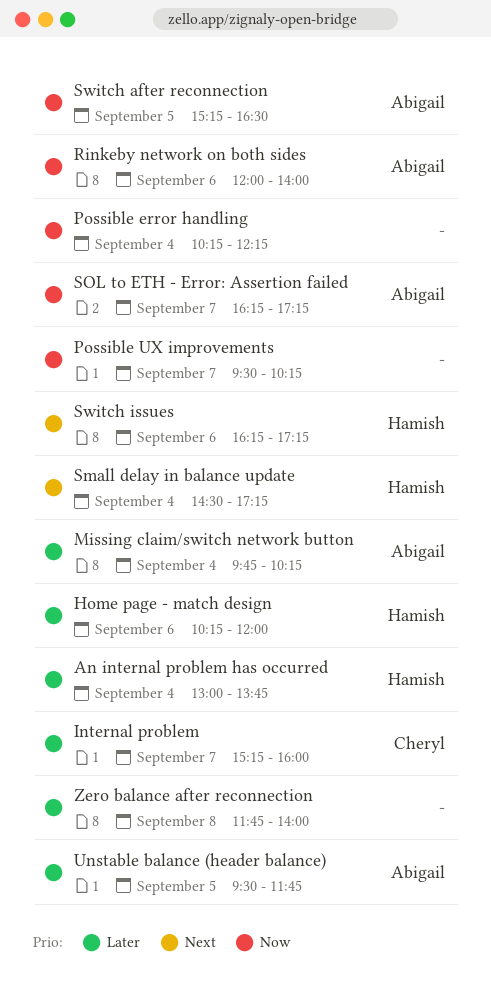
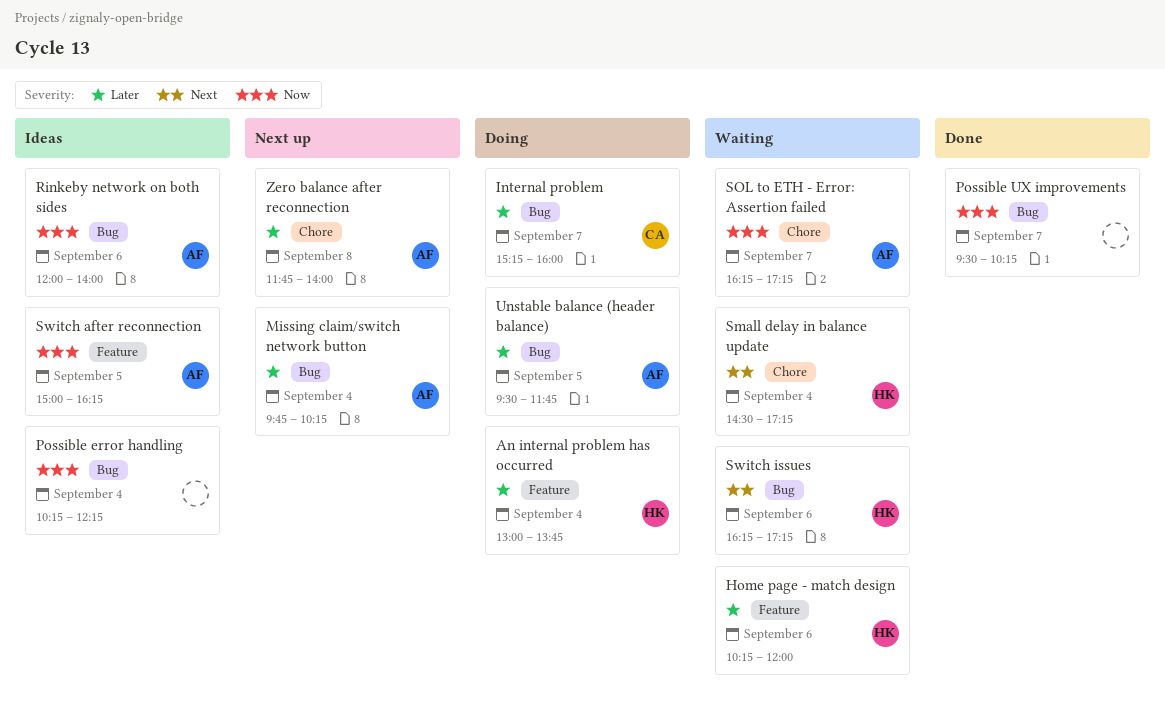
Switch after reconnection, begins: 15:15 -> 15:00
Switch after reconnection, ends: 16:30 -> 16:15
Zero balance after reconnection, owner: none -> Abigail

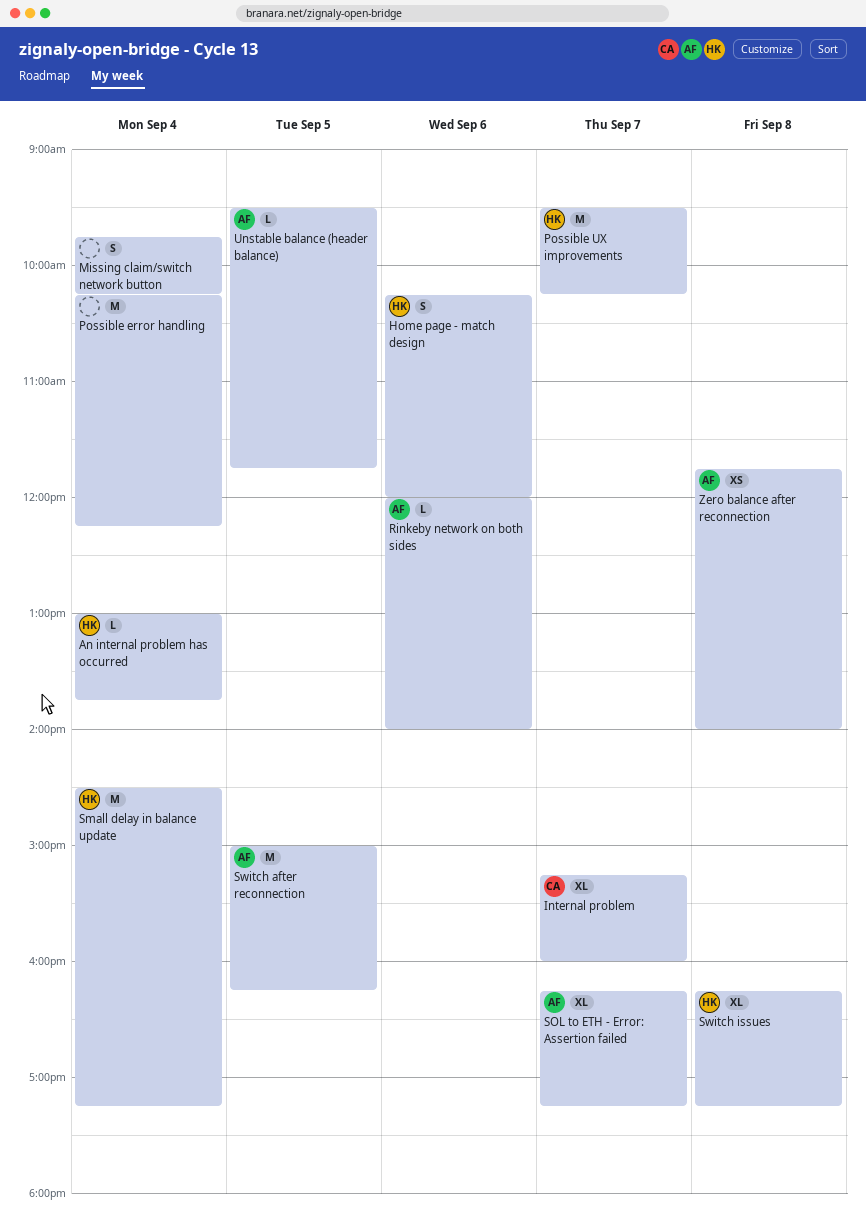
Missing claim/switch network button, owner: AF -> none
Possible UX improvements, owner: none -> HK
Switch issues, day: Sep 6 -> Sep 8

